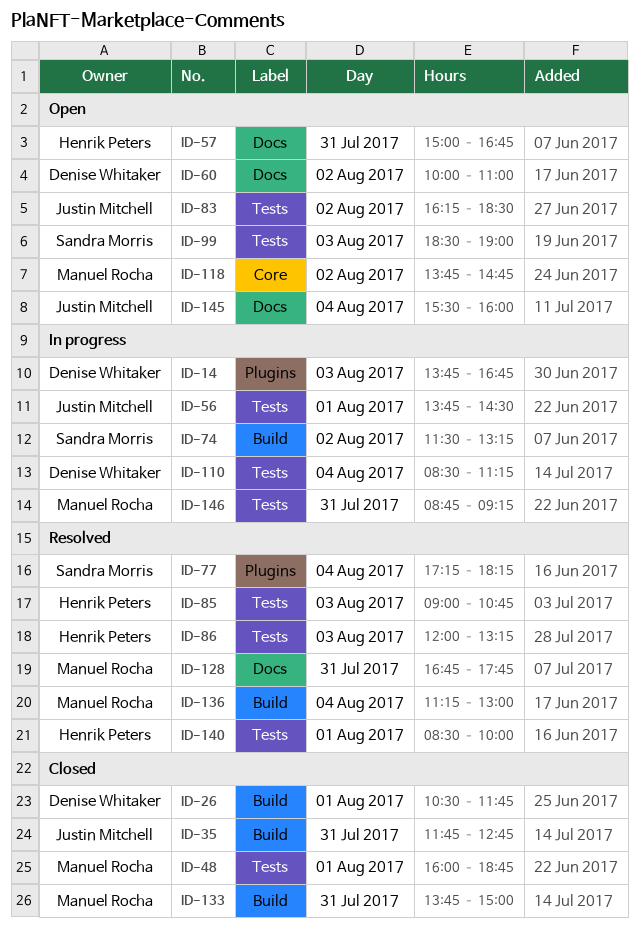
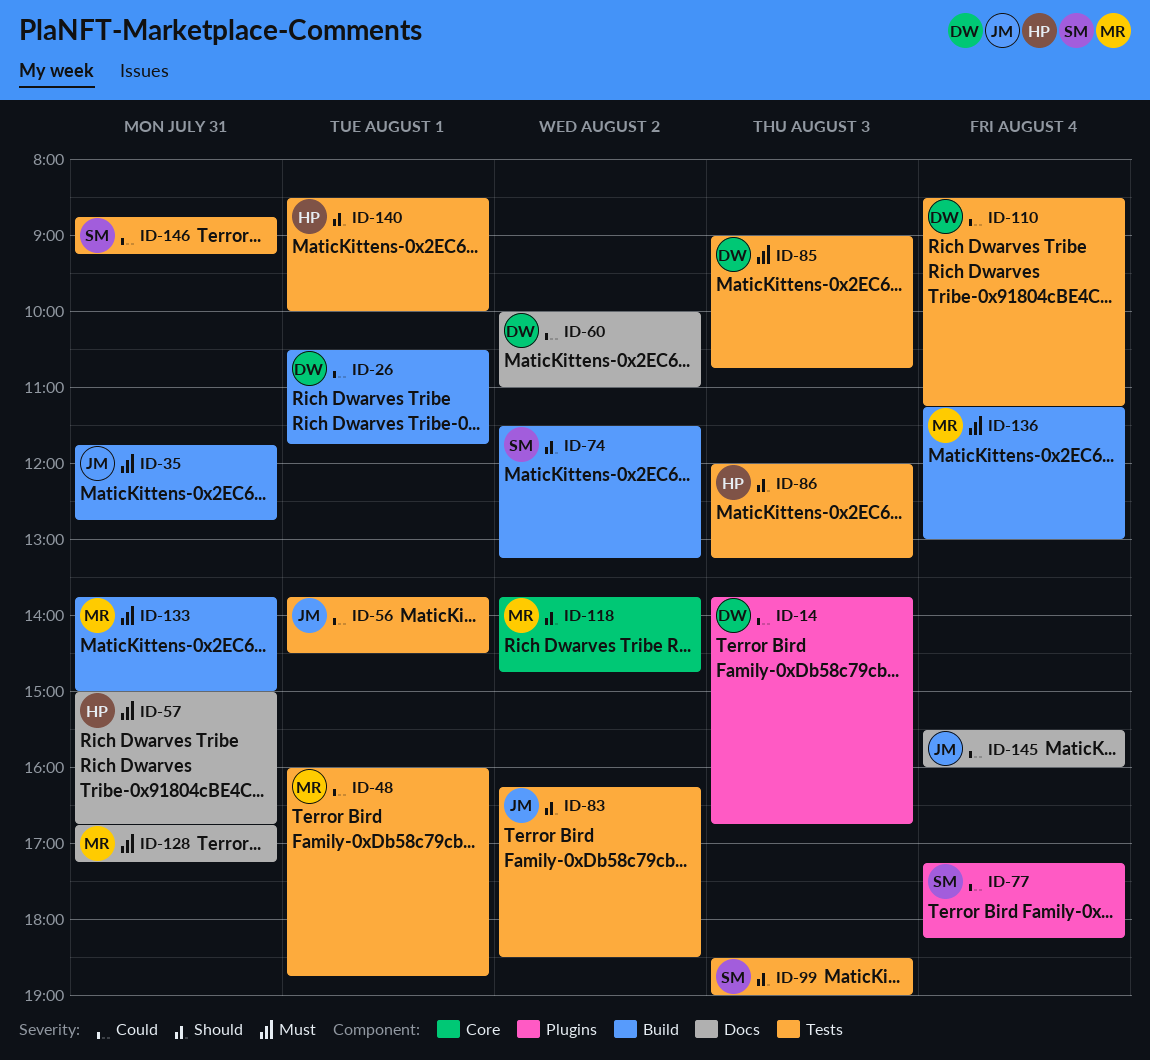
ID-85, owner: Henrik Peters -> Denise Whitaker
ID-128, ends: 17:45 -> 17:15
ID-146, owner: Manuel Rocha -> Sandra Morris

